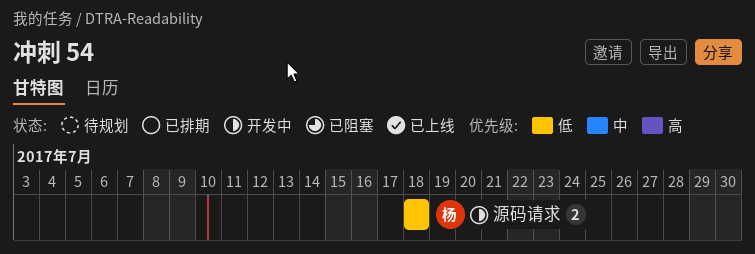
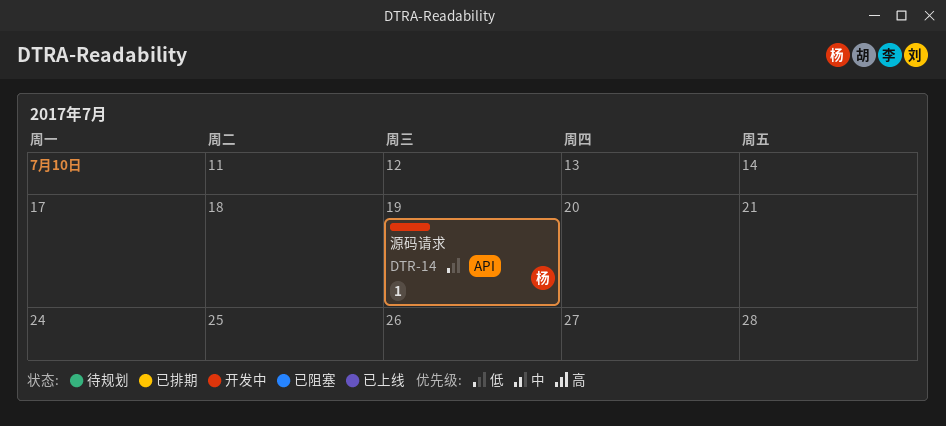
源码请求, estimate: 2 -> 1
源码请求, due: Jul 18 -> Jul 19

